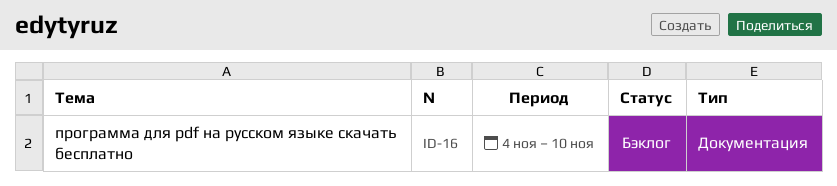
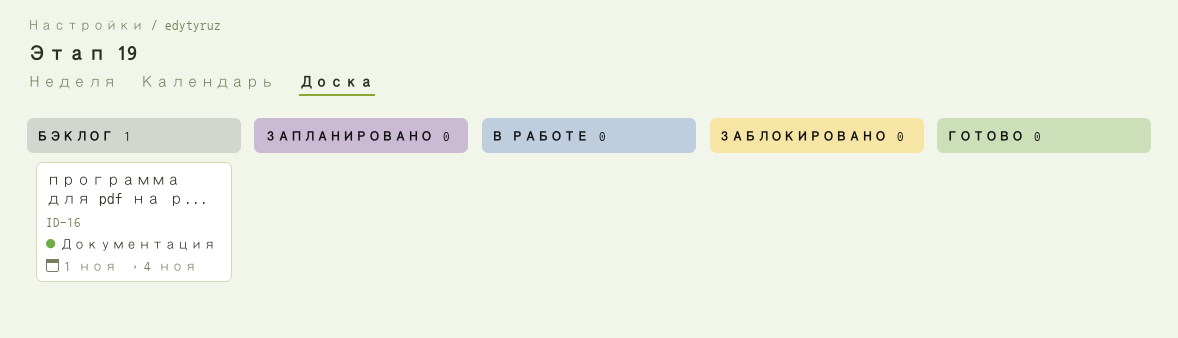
ID-16, start: Nov 4 -> Nov 1
ID-16, due: Nov 10 -> Nov 4

